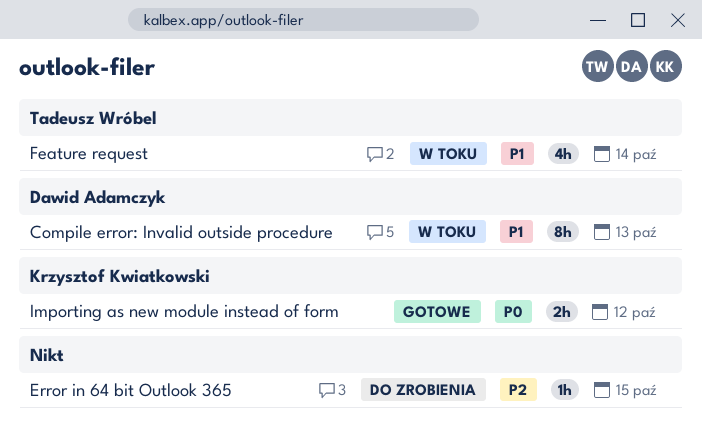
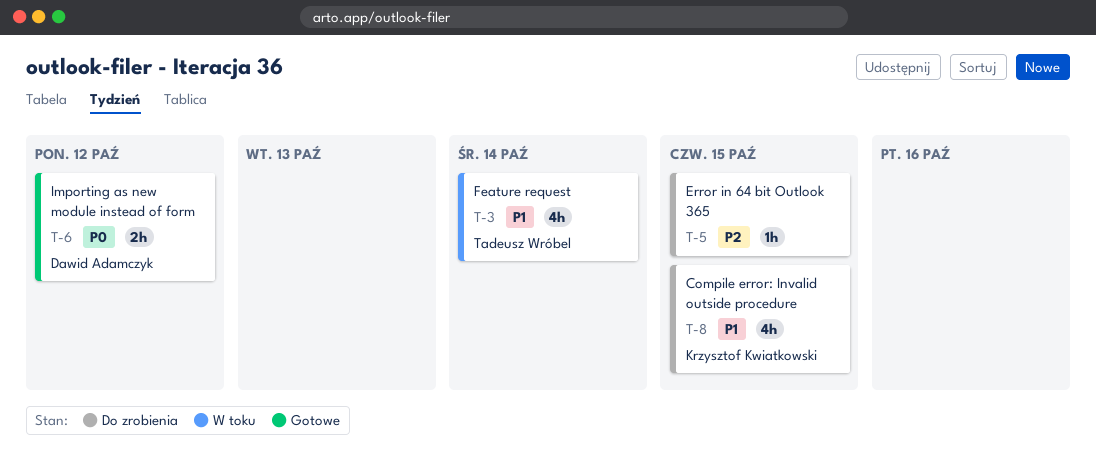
Compile error: Invalid outside procedure, status: W toku -> Do zrobienia
Compile error: Invalid outside procedure, owner: Dawid Adamczyk -> Krzysztof Kwiatkowski
Compile error: Invalid outside procedure, estimate: 8h -> 4h
Compile error: Invalid outside procedure, due: Oct 13 -> Oct 15
Importing as new module instead of form, owner: Krzysztof Kwiatkowski -> Dawid Adamczyk

